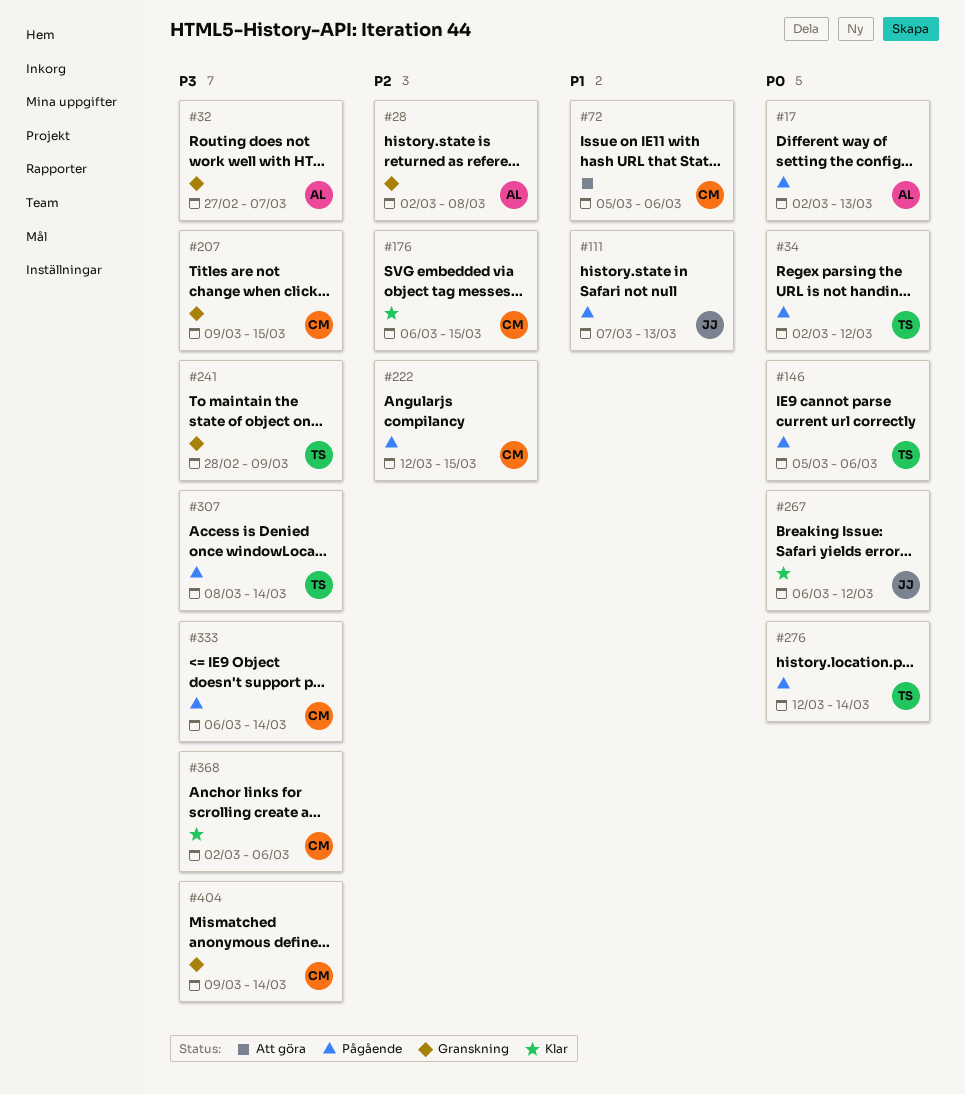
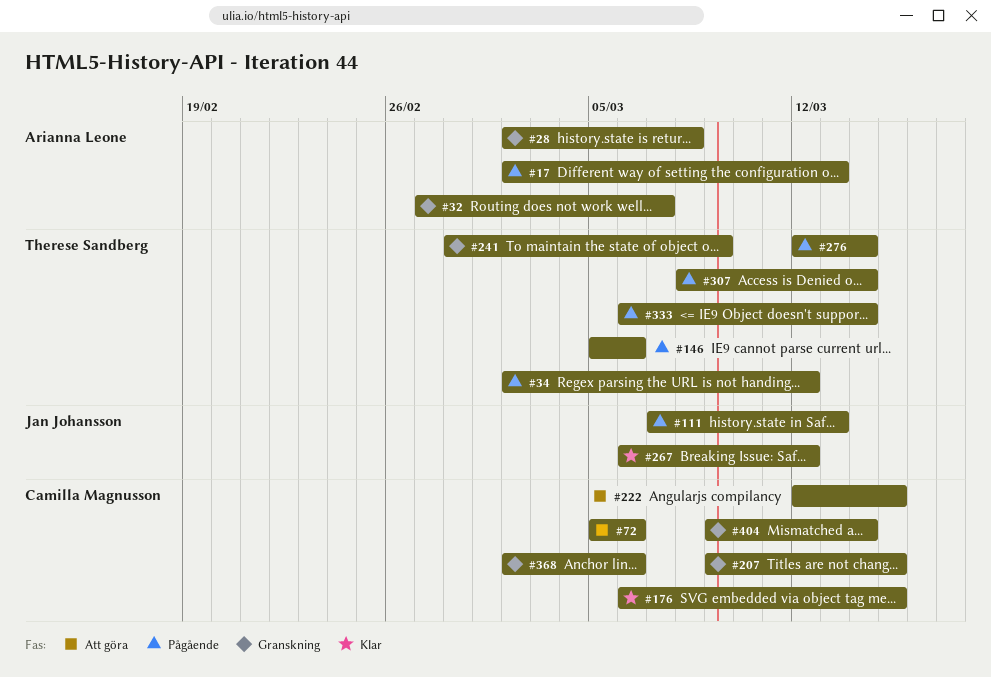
#222, status: Pågående -> Att göra
#333, owner: Camilla Magnusson -> Therese Sandberg
#368, status: Klar -> Granskning

